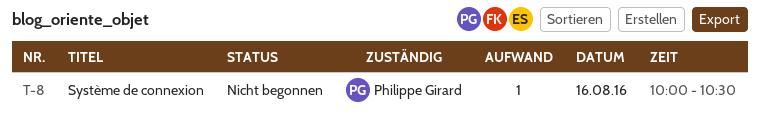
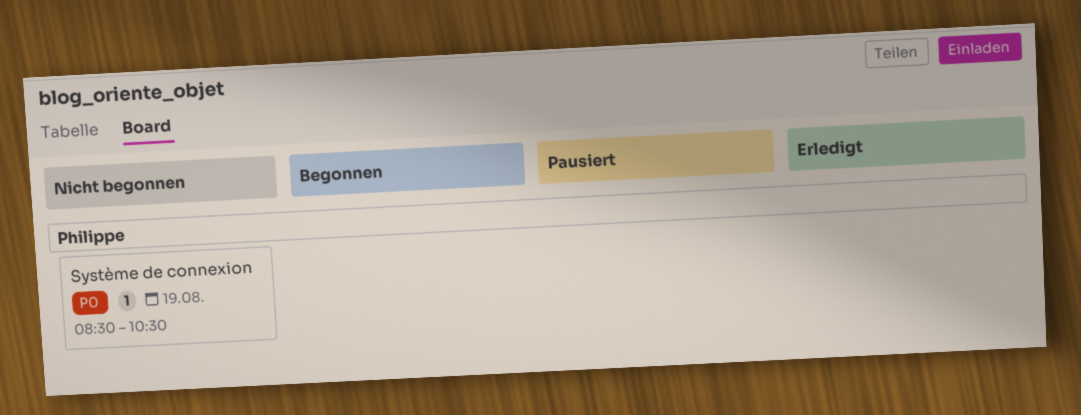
Système de connexion, day: Aug 16 -> Aug 19
Système de connexion, begins: 10:00 -> 08:30

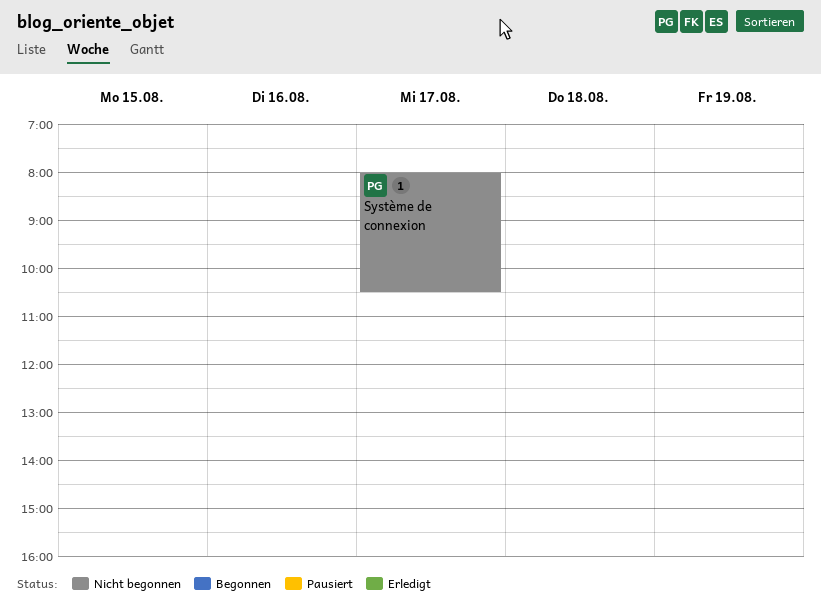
Système de connexion, day: Aug 19 -> Aug 17
Système de connexion, begins: 08:30 -> 08:00

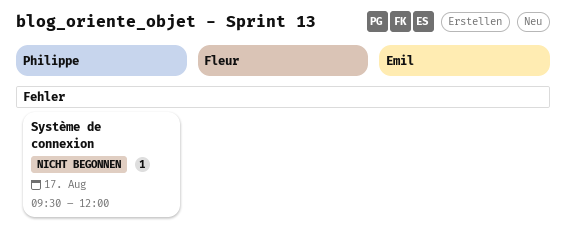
Système de connexion, begins: 08:00 -> 09:30
Système de connexion, ends: 10:30 -> 12:00

